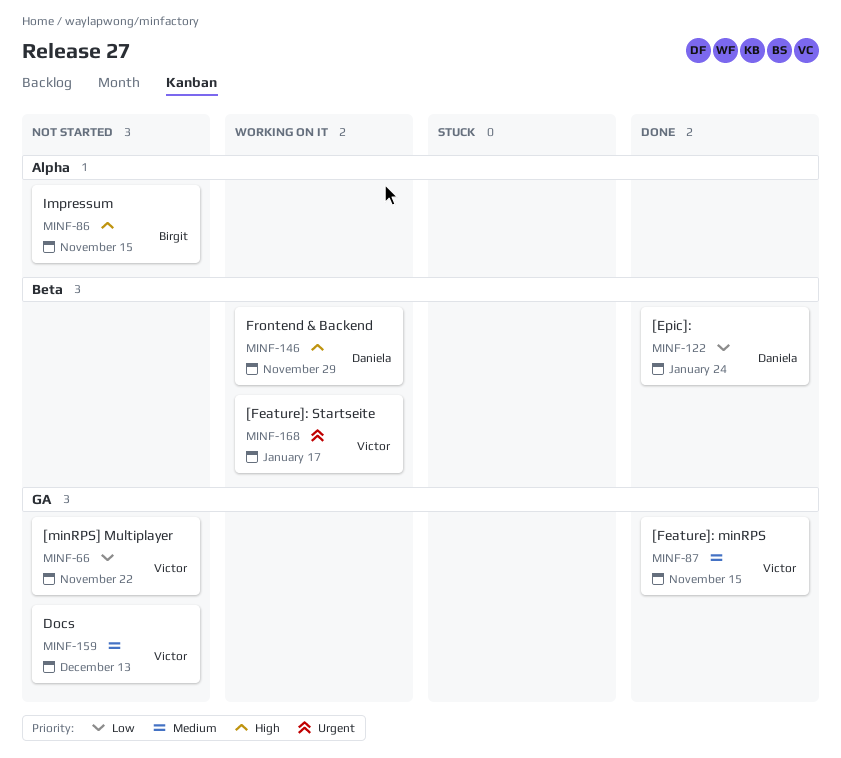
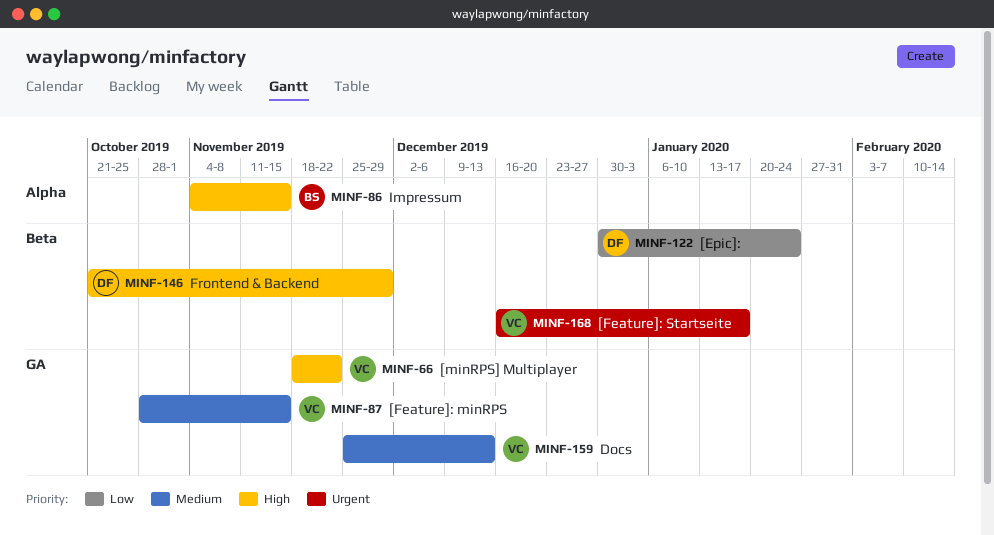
MINF-66, priority: Low -> High

